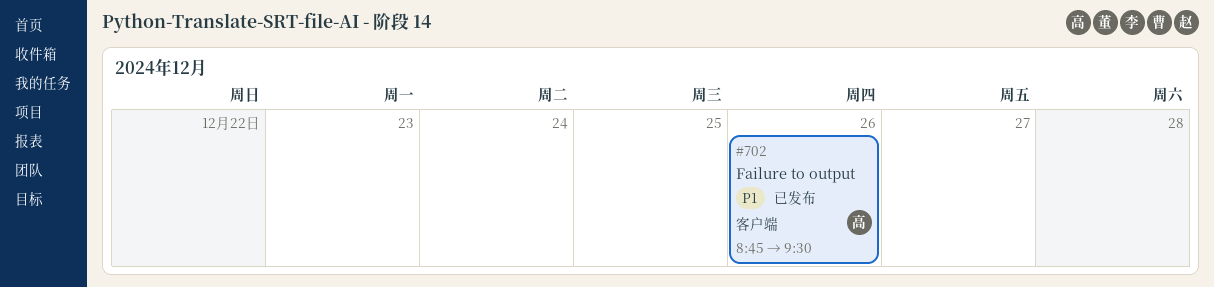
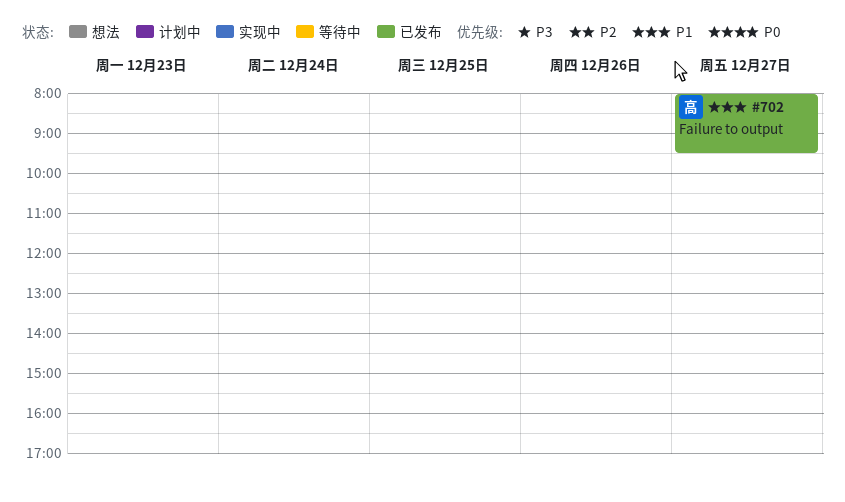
#702, day: Dec 26 -> Dec 27
#702, begins: 08:45 -> 08:00

